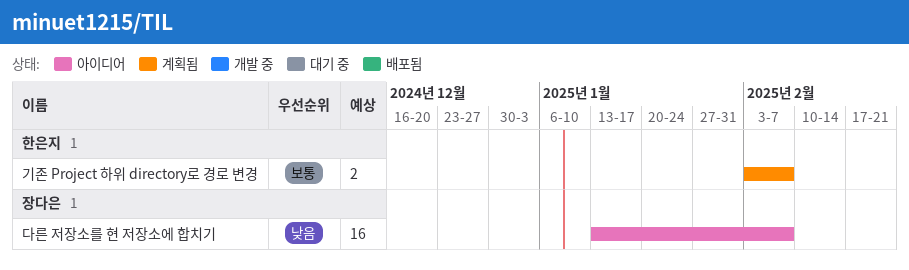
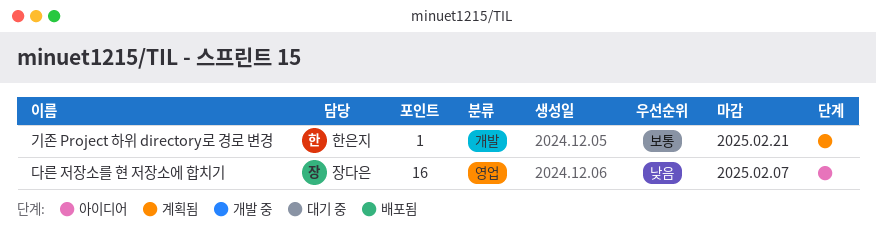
기존 Project 하위 directory로 경로 변경, estimate: 2 -> 1
기존 Project 하위 directory로 경로 변경, due: Feb 7 -> Feb 21

